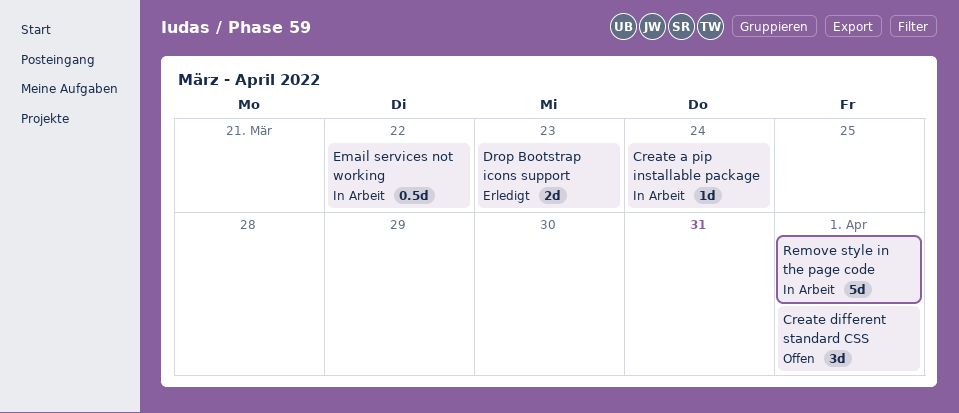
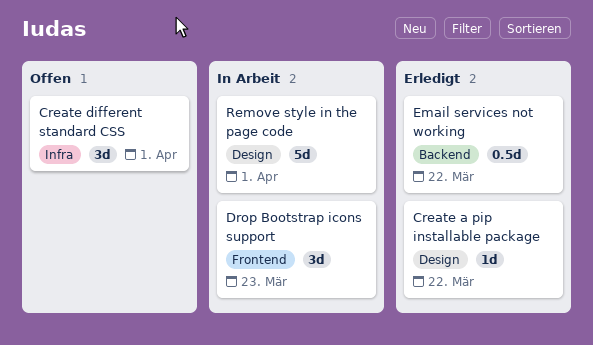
Create a pip installable package, status: In Arbeit -> Erledigt
Create a pip installable package, due: Mar 24 -> Mar 22
Drop Bootstrap icons support, status: Erledigt -> In Arbeit
Drop Bootstrap icons support, estimate: 2d -> 3d
Email services not working, status: In Arbeit -> Erledigt

